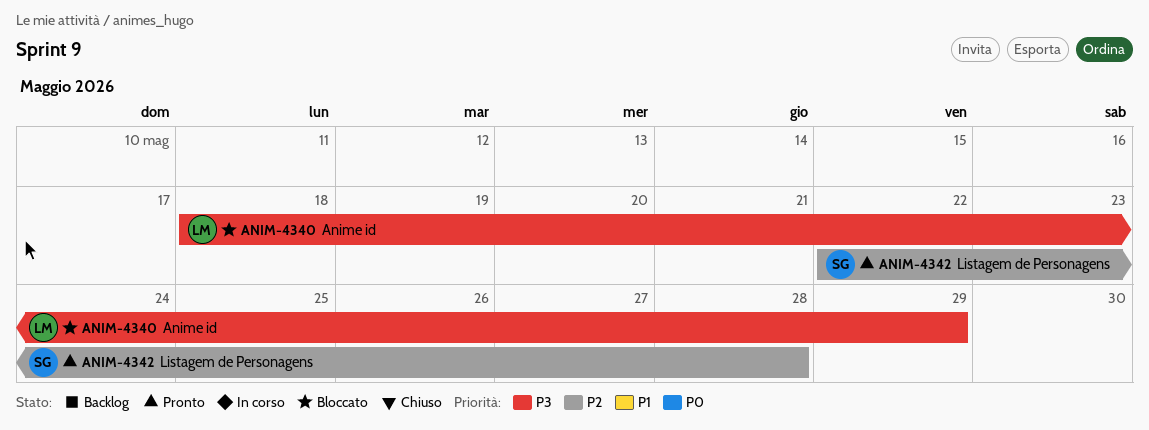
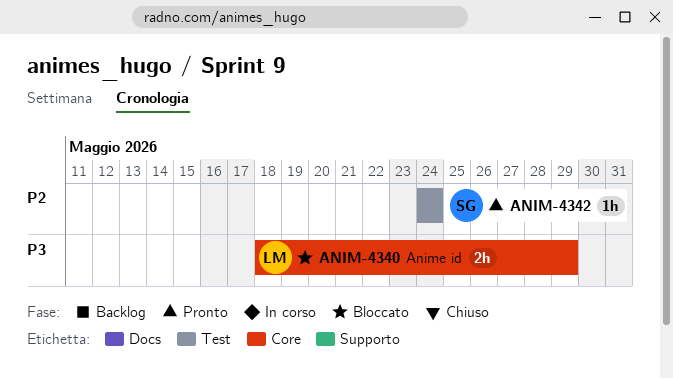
ANIM-4342, start: May 22 -> May 24
ANIM-4342, due: May 28 -> May 24

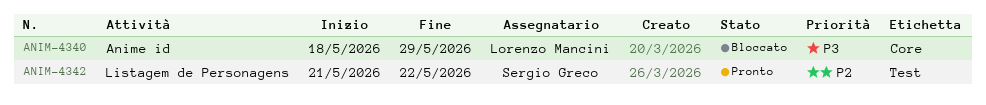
ANIM-4342, start: May 24 -> May 21
ANIM-4342, due: May 24 -> May 22

